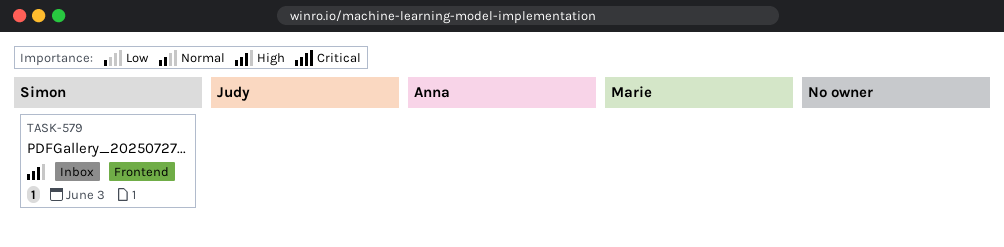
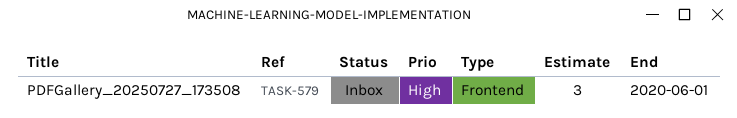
TASK-579, estimate: 1 -> 3
TASK-579, due: Jun 3 -> Jun 1

